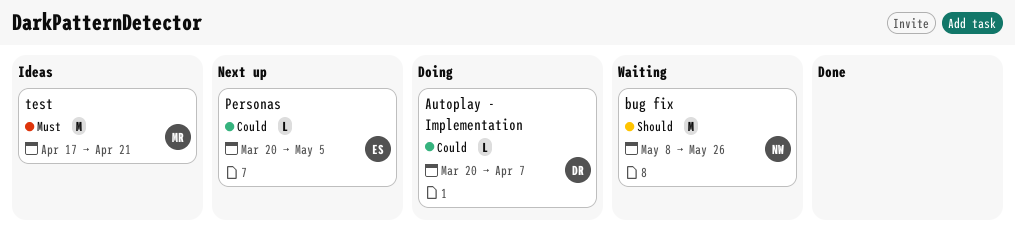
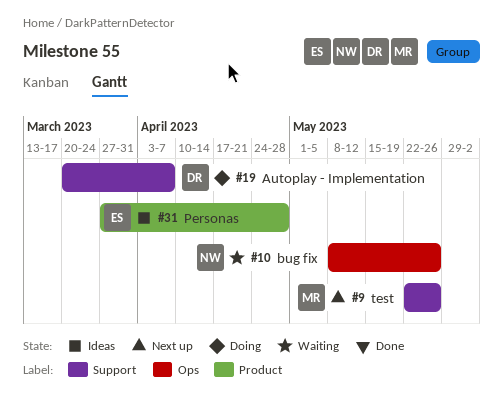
Personas, status: Next up -> Ideas
Personas, start: Mar 20 -> Mar 27
Personas, due: May 5 -> Apr 28
test, status: Ideas -> Next up
test, start: Apr 17 -> May 22
test, due: Apr 21 -> May 26

